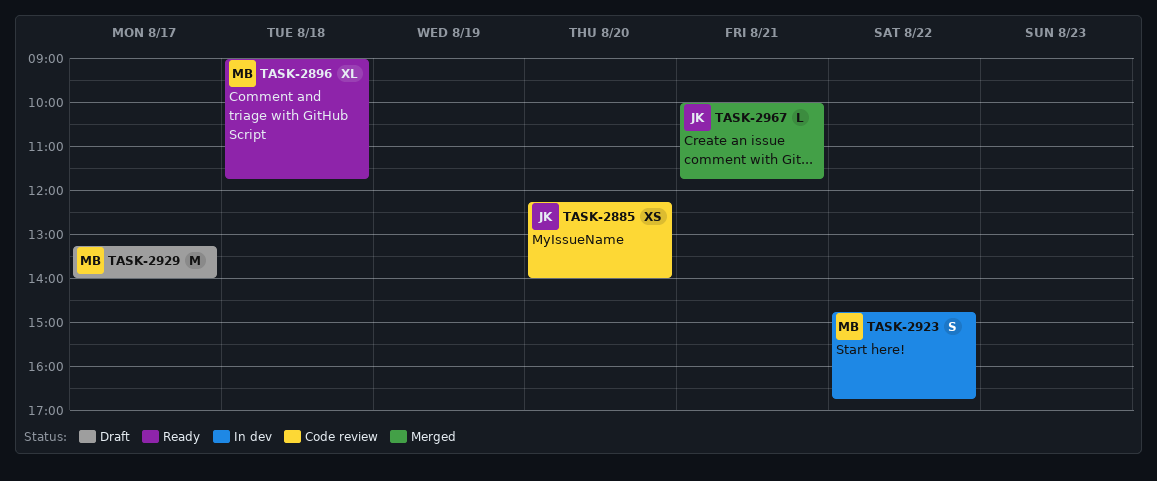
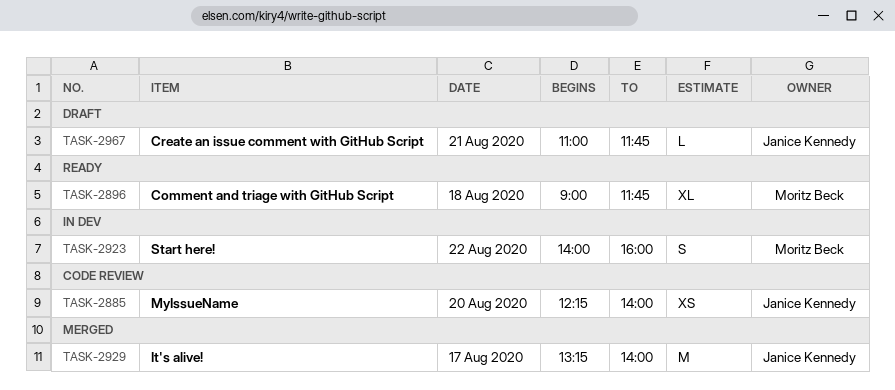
TASK-2923, begins: 14:45 -> 14:00
TASK-2923, ends: 16:45 -> 16:00
TASK-2929, status: Draft -> Merged
TASK-2929, owner: Moritz Beck -> Janice Kennedy
TASK-2967, status: Merged -> Draft
TASK-2967, begins: 10:00 -> 11:00

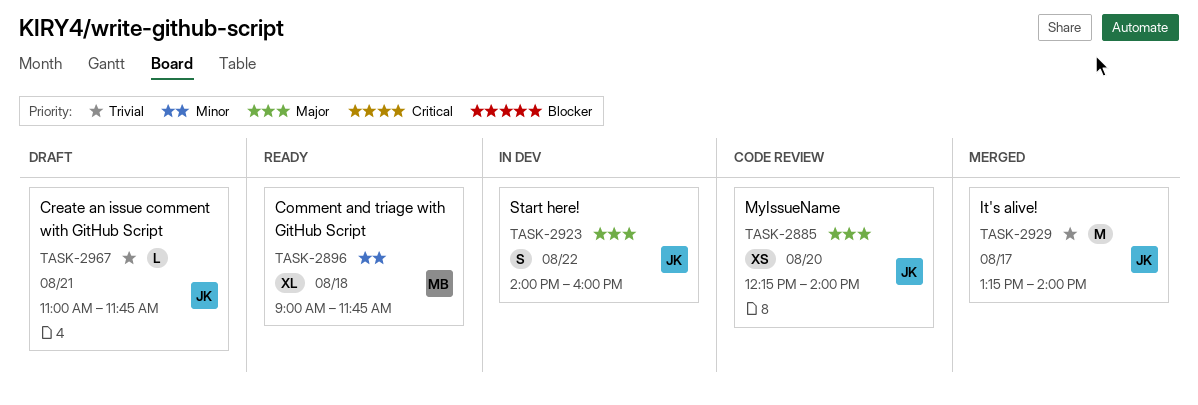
TASK-2923, owner: Moritz Beck -> Janice Kennedy

